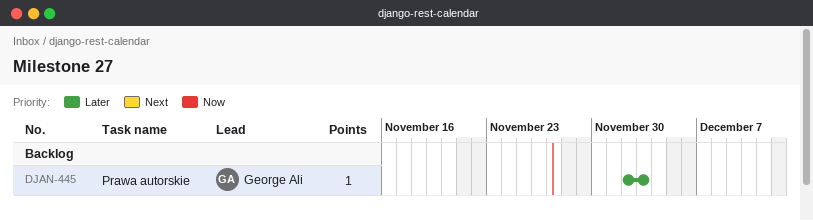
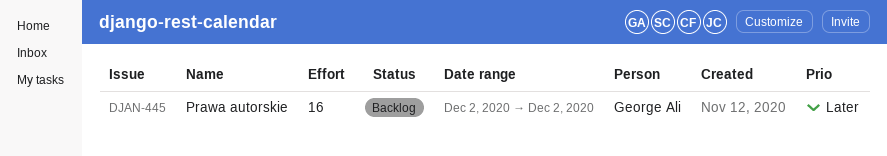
DJAN-445, estimate: 1 -> 16
DJAN-445, due: Dec 3 -> Dec 2

